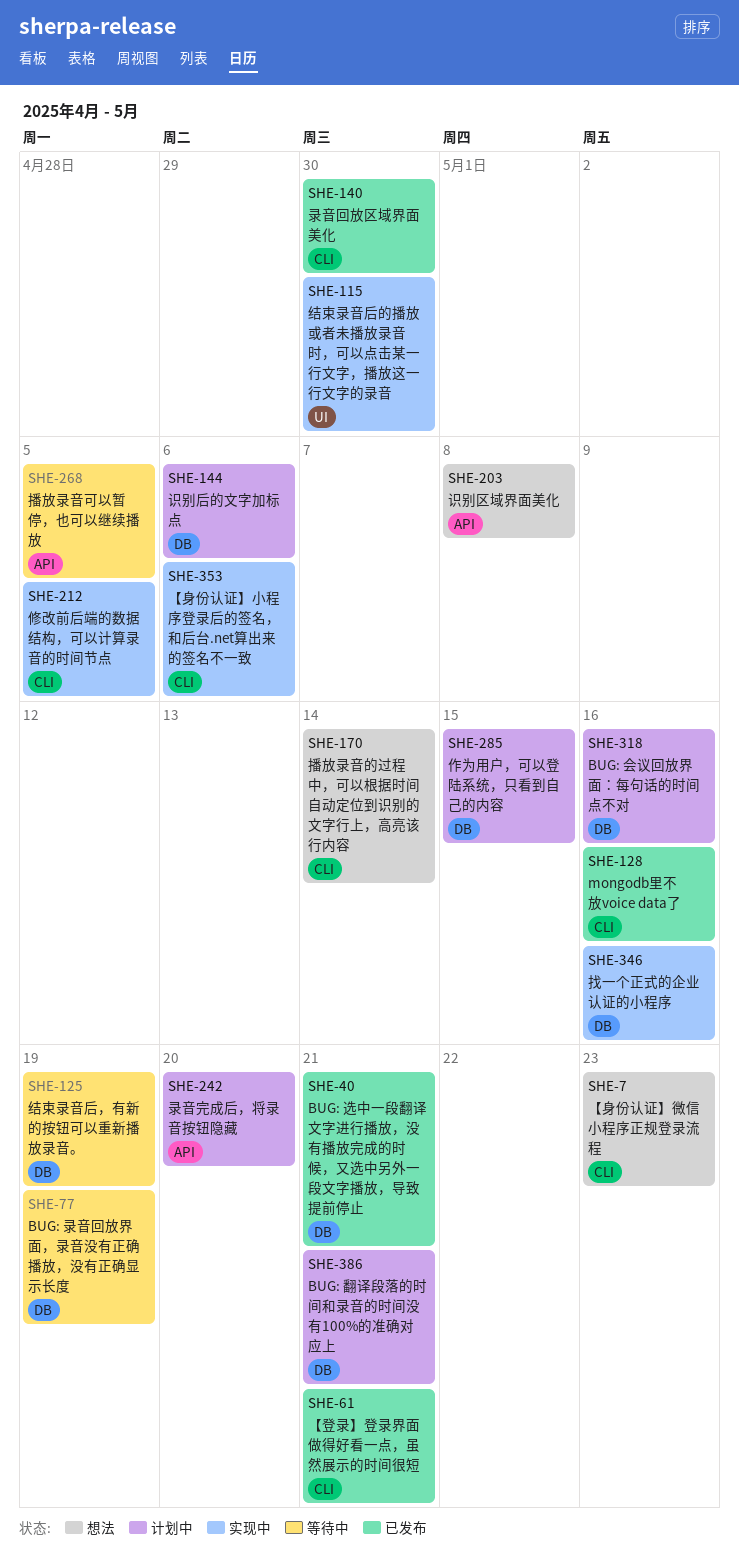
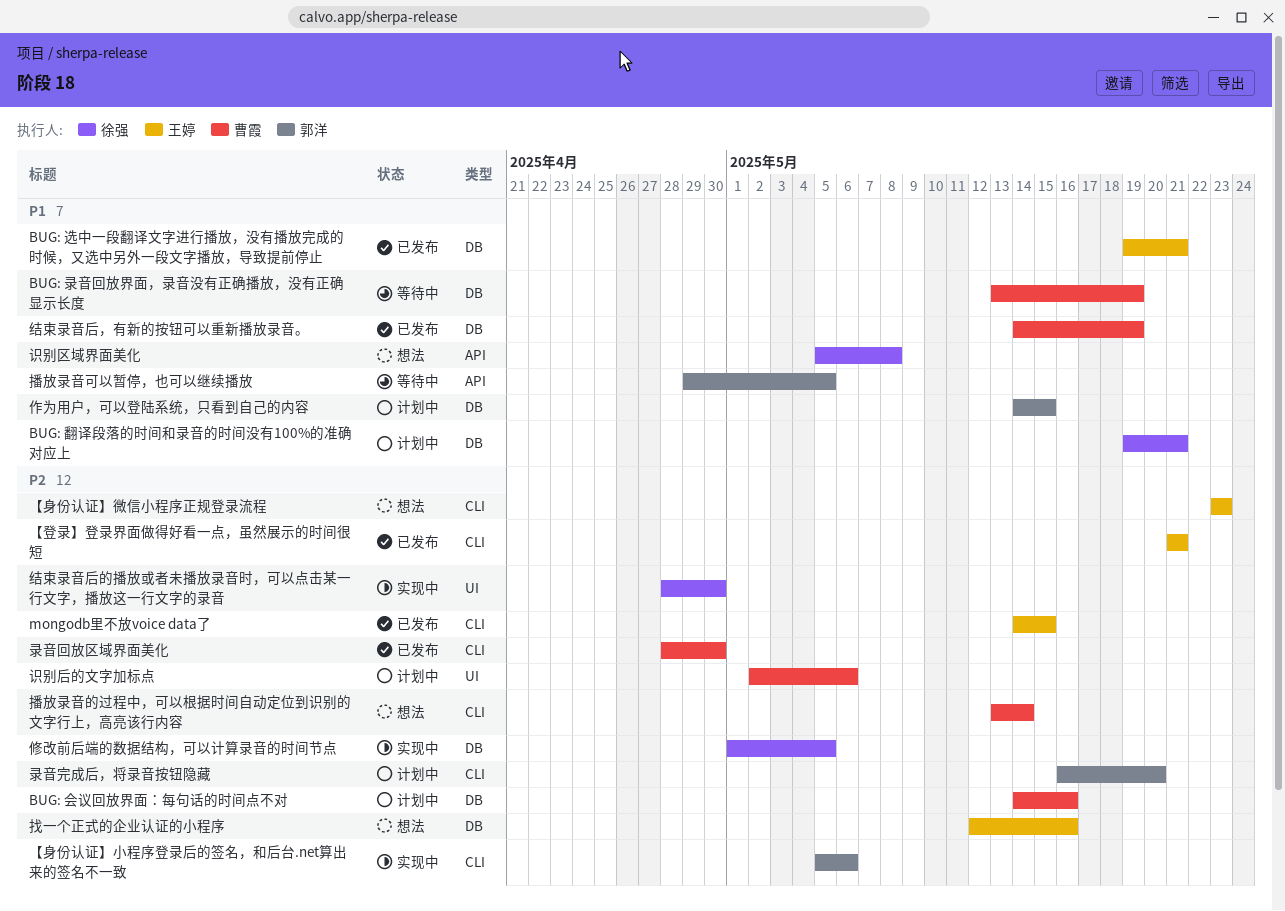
mongodb里不放voice data了, due: May 16 -> May 15
修改前后端的数据结构，可以计算录音的时间节点, label: CLI -> DB
录音完成后，将录音按钮隐藏, label: API -> CLI
找一个正式的企业认证的小程序, status: 实现中 -> 想法
结束录音后，有新的按钮可以重新播放录音。, status: 等待中 -> 已发布
识别后的文字加标点, label: DB -> UI

